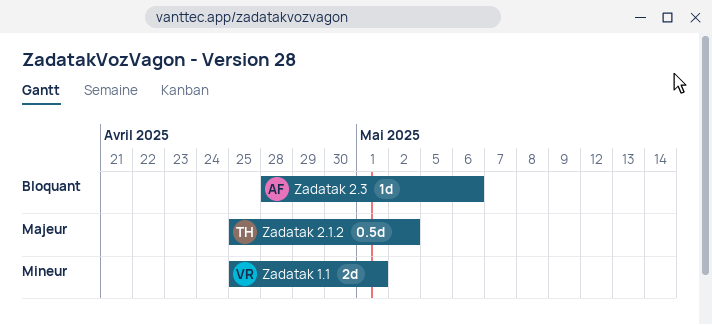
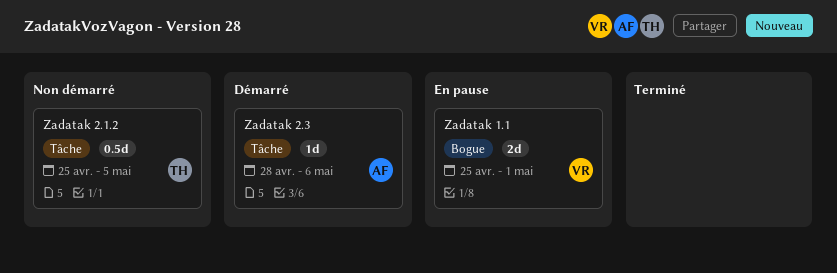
Zadatak 2.1.2, due: May 2 -> May 5

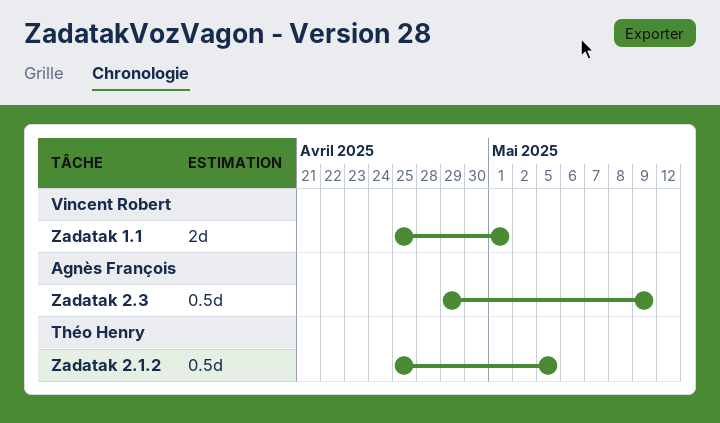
Zadatak 2.3, estimate: 1d -> 0.5d
Zadatak 2.3, start: Apr 28 -> Apr 29
Zadatak 2.3, due: May 6 -> May 9

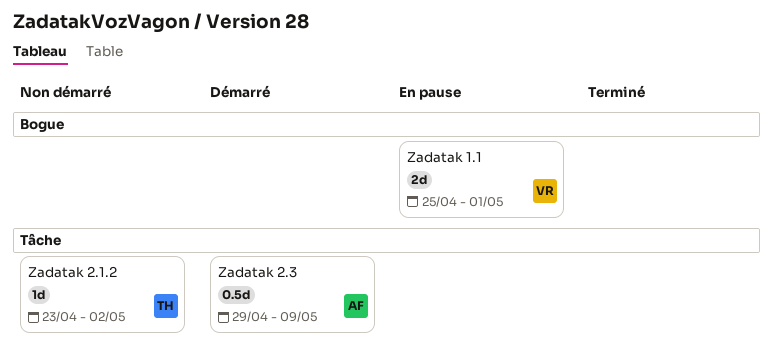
Zadatak 2.1.2, estimate: 0.5d -> 1d
Zadatak 2.1.2, start: Apr 25 -> Apr 23
Zadatak 2.1.2, due: May 5 -> May 2

